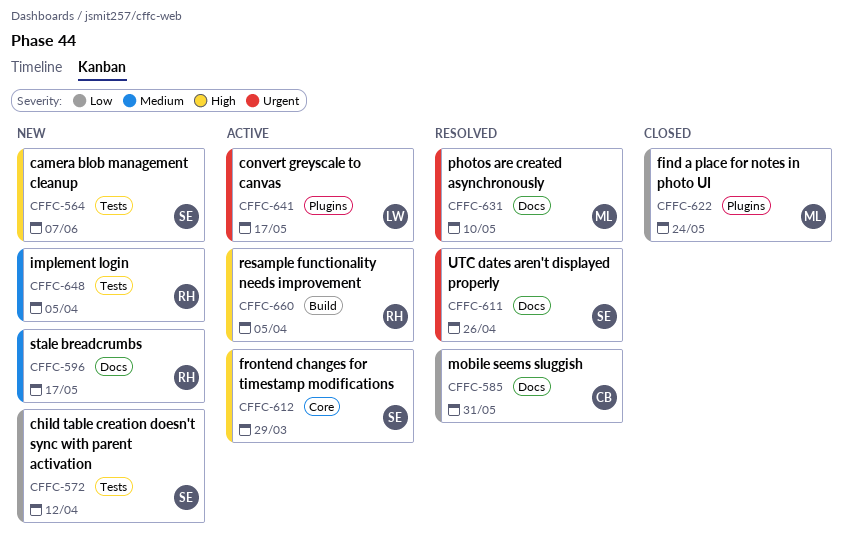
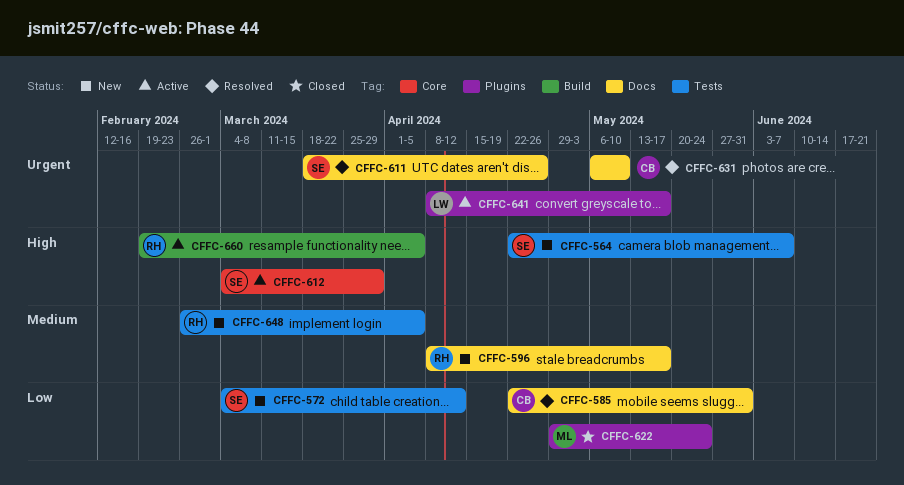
CFFC-631, owner: ML -> CB

